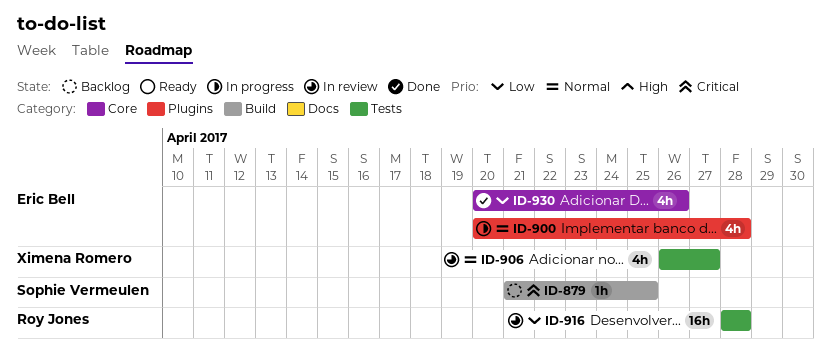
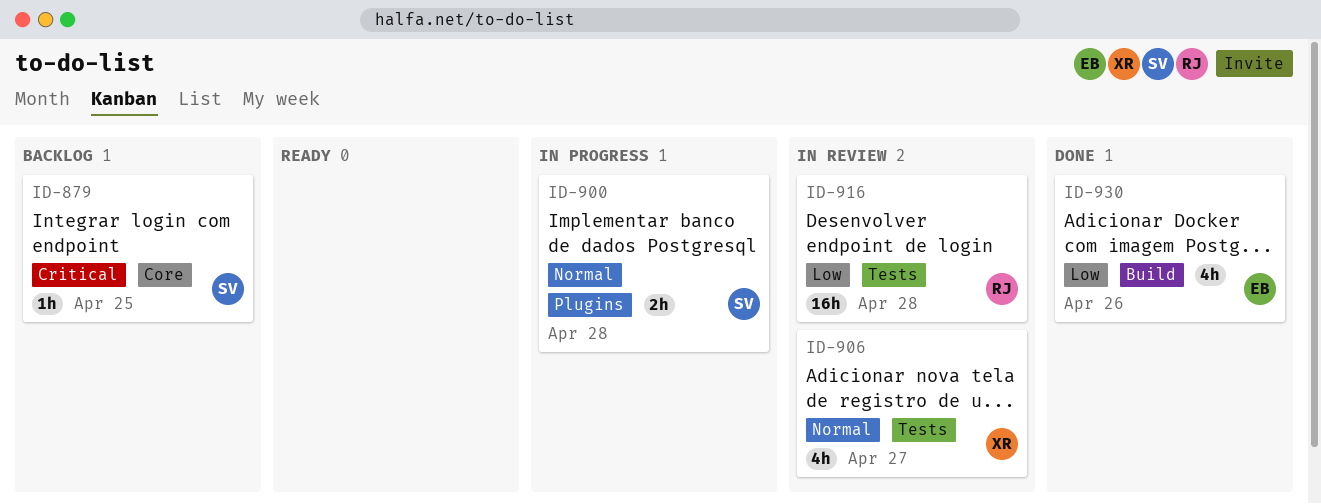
ID-879, label: Build -> Core
ID-900, owner: Eric Bell -> Sophie Vermeulen
ID-900, estimate: 4h -> 2h
ID-930, label: Core -> Build

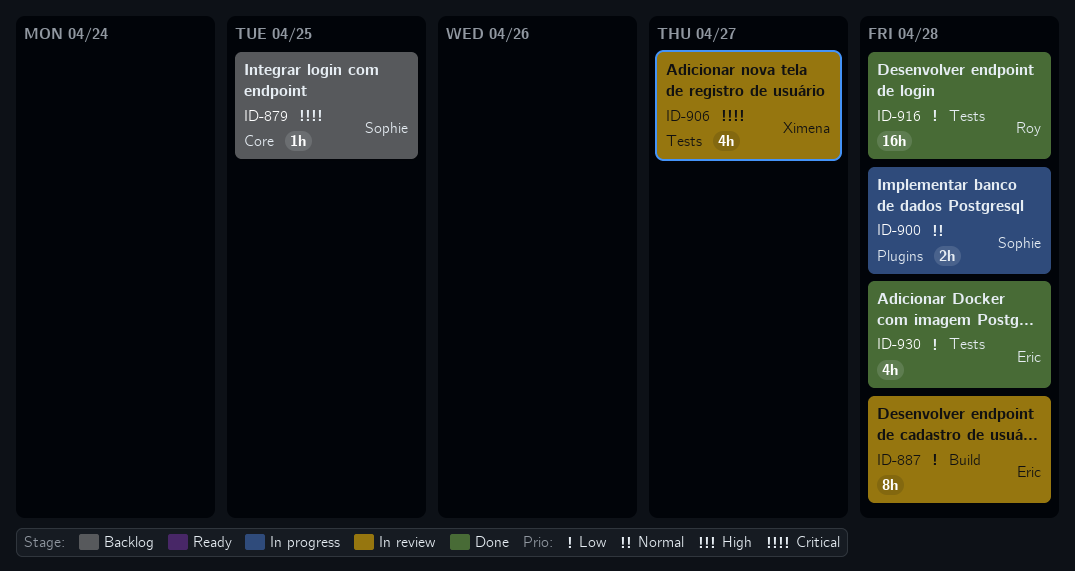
ID-887: none -> present
ID-906, priority: Normal -> Critical
ID-916, status: In review -> Done
ID-930, label: Build -> Tests
ID-930, due: Apr 26 -> Apr 28

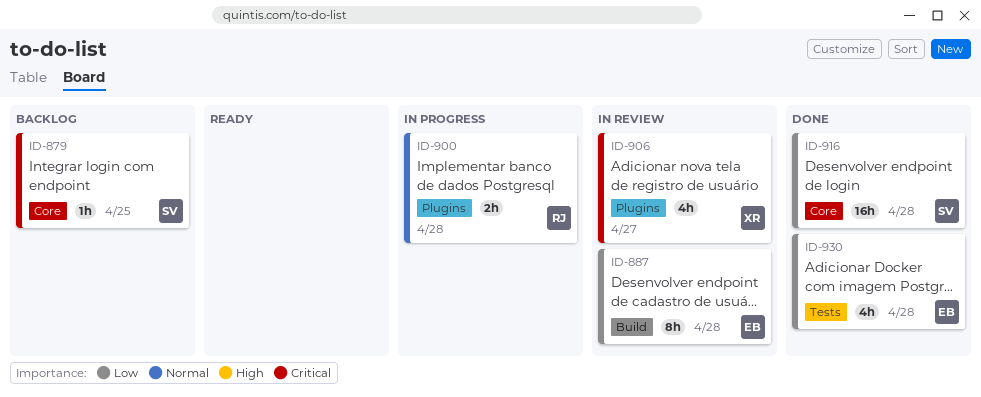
ID-900, owner: Sophie -> Roy
ID-906, label: Tests -> Plugins
ID-916, owner: Roy -> Sophie
ID-916, label: Tests -> Core

